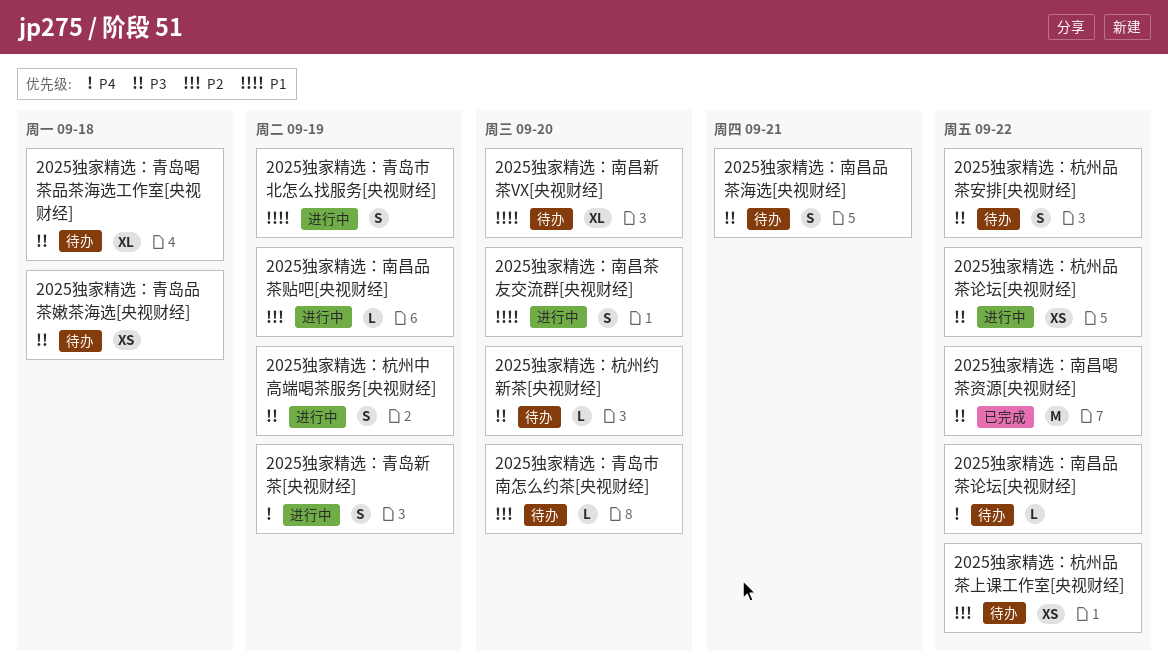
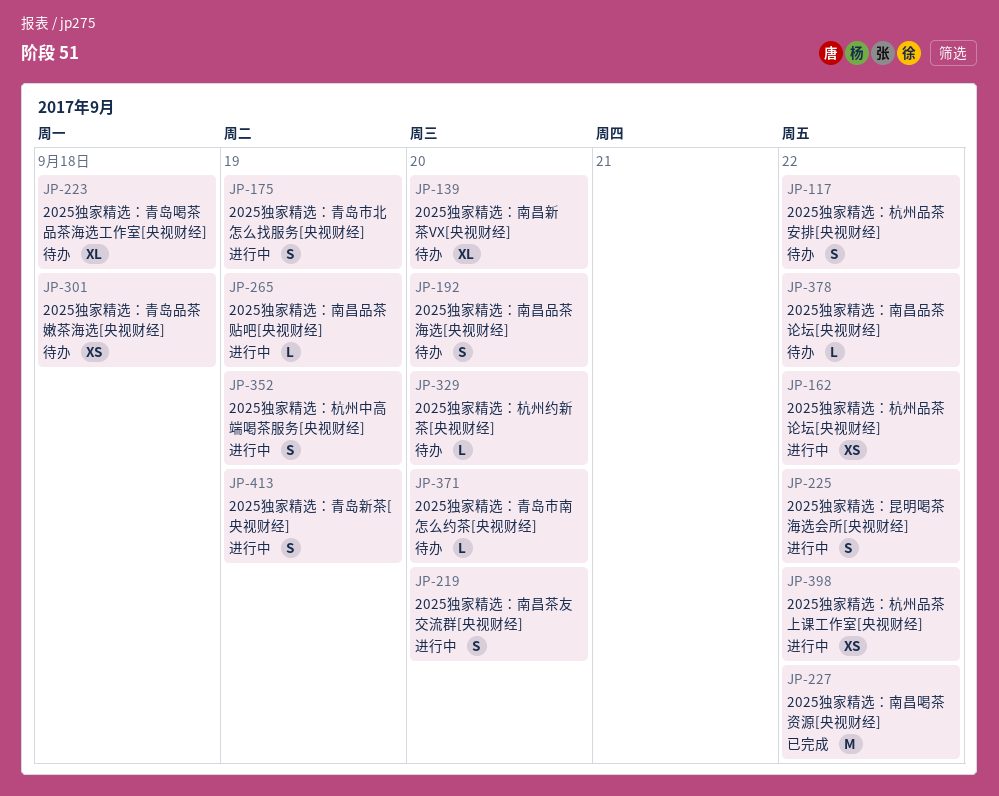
2025独家精选：南昌品茶海选[央视财经], due: Sep 21 -> Sep 20
2025独家精选：昆明喝茶海选会所[央视财经]: none -> present
2025独家精选：杭州品茶上课工作室[央视财经], status: 待办 -> 进行中

